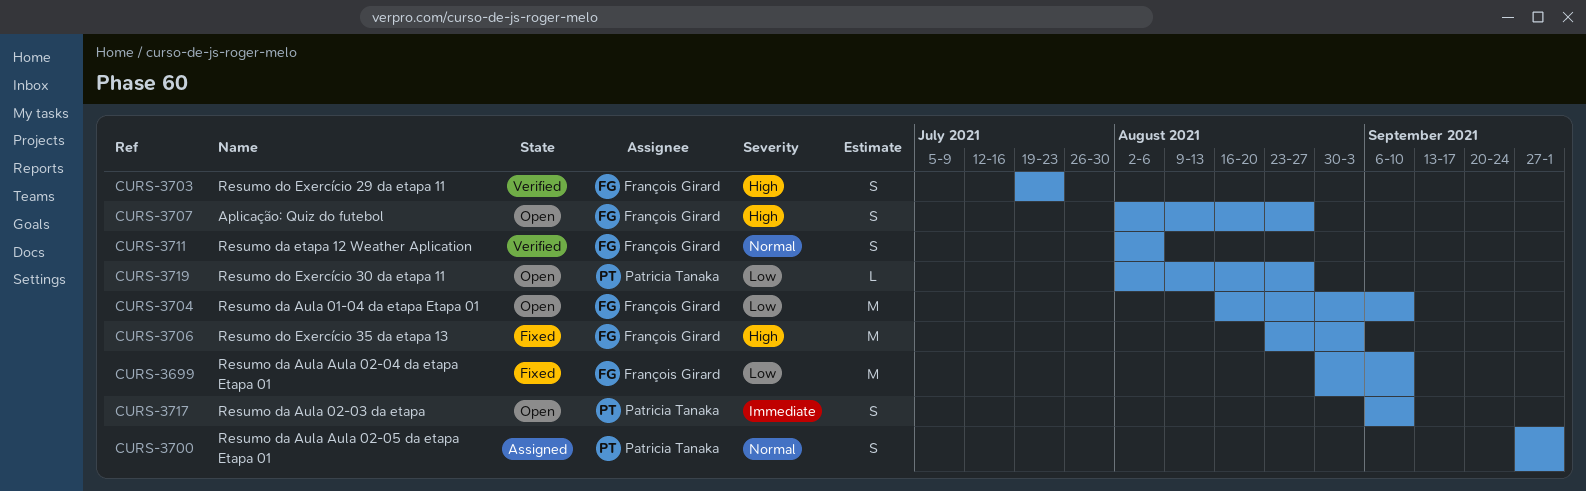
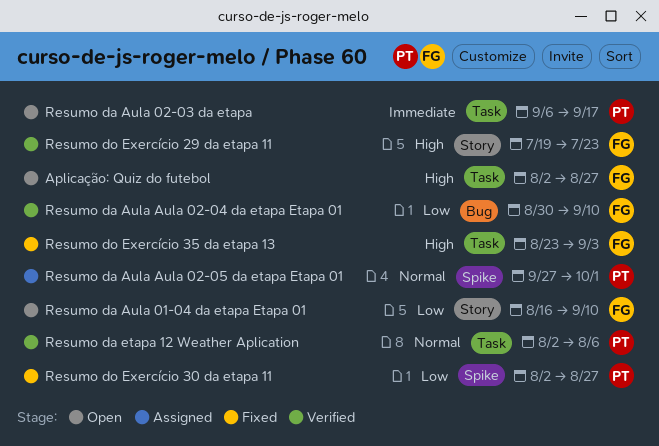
Resumo da Aula 02-03 da etapa, due: Sep 10 -> Sep 17
Resumo da Aula Aula 02-04 da etapa Etapa 01, status: Fixed -> Verified
Resumo da etapa 12 Weather Aplication, owner: François Girard -> Patricia Tanaka
Resumo do Exercício 30 da etapa 11, status: Open -> Fixed

